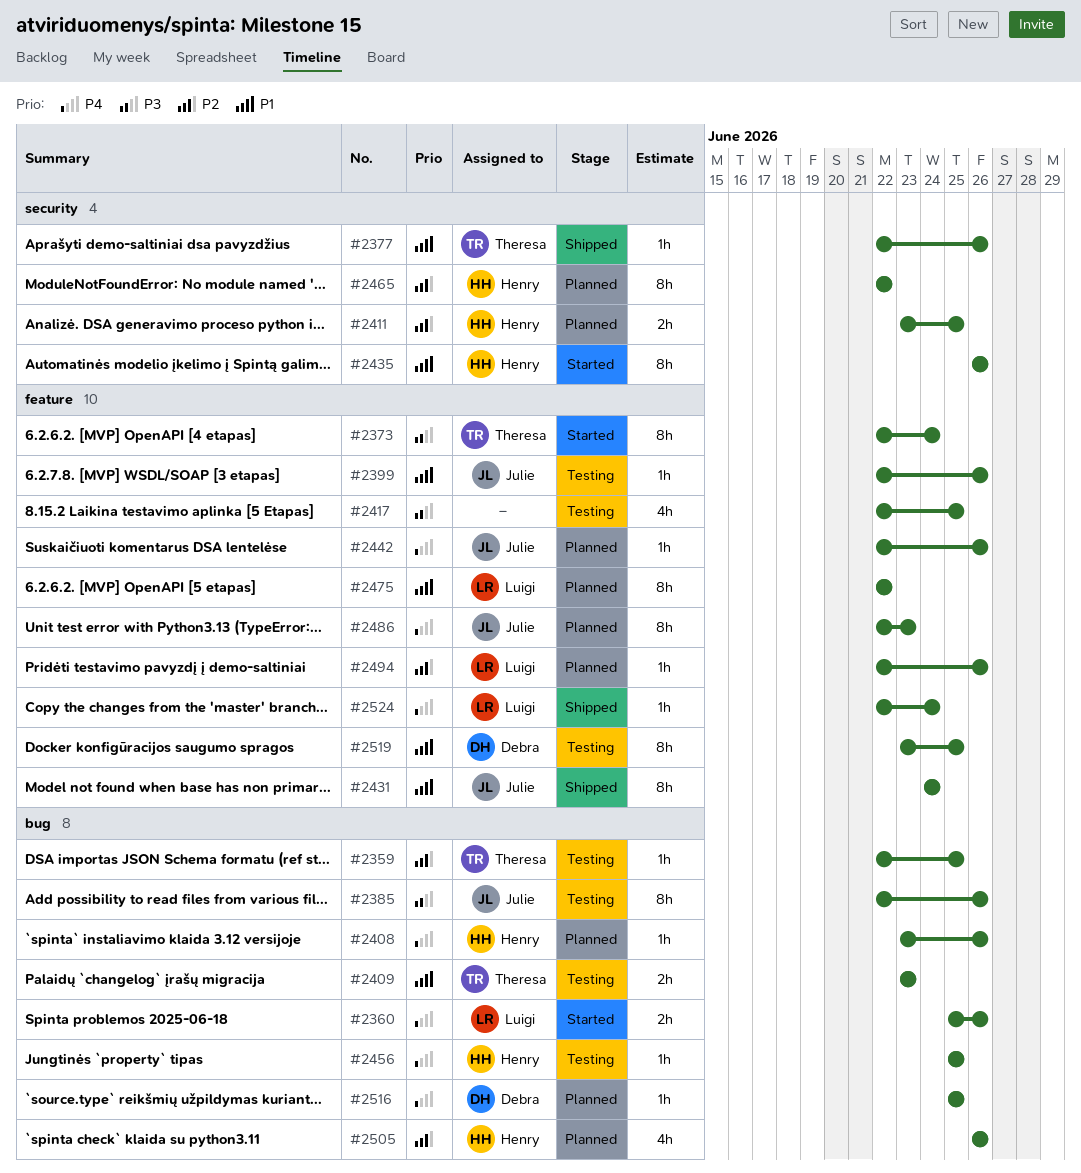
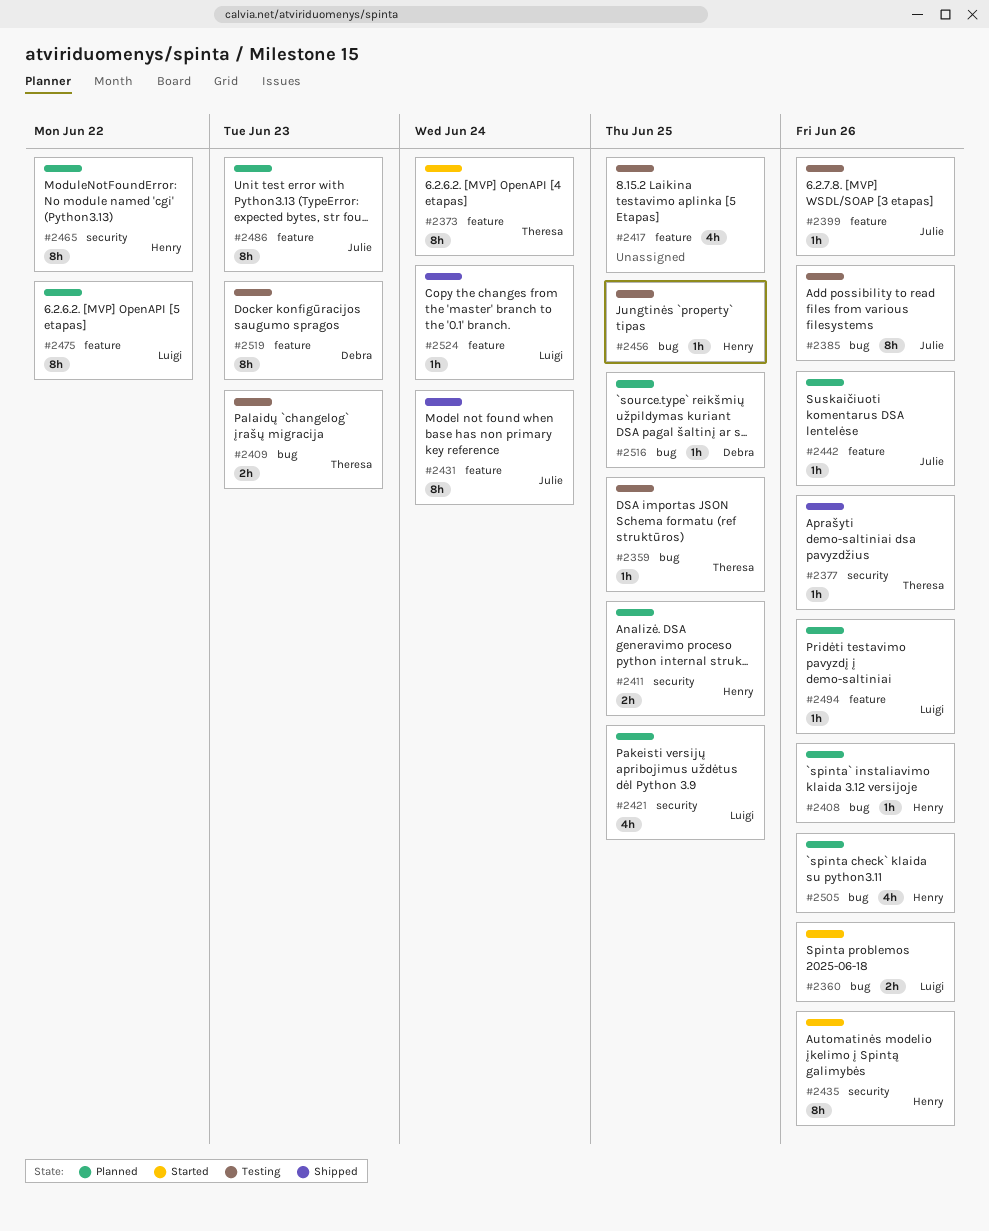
#2421: none -> present
#2519, due: Jun 25 -> Jun 23

